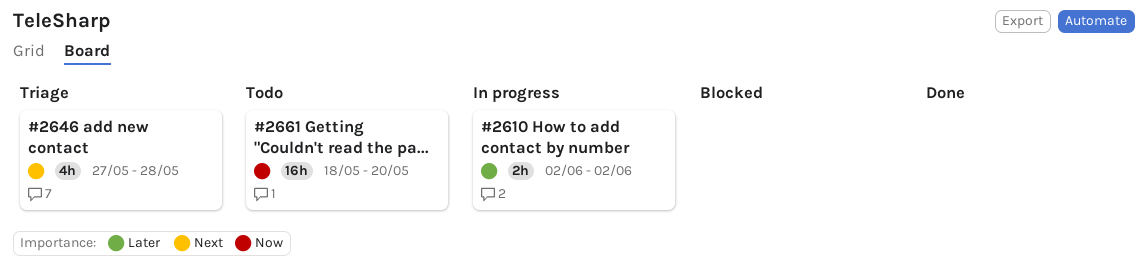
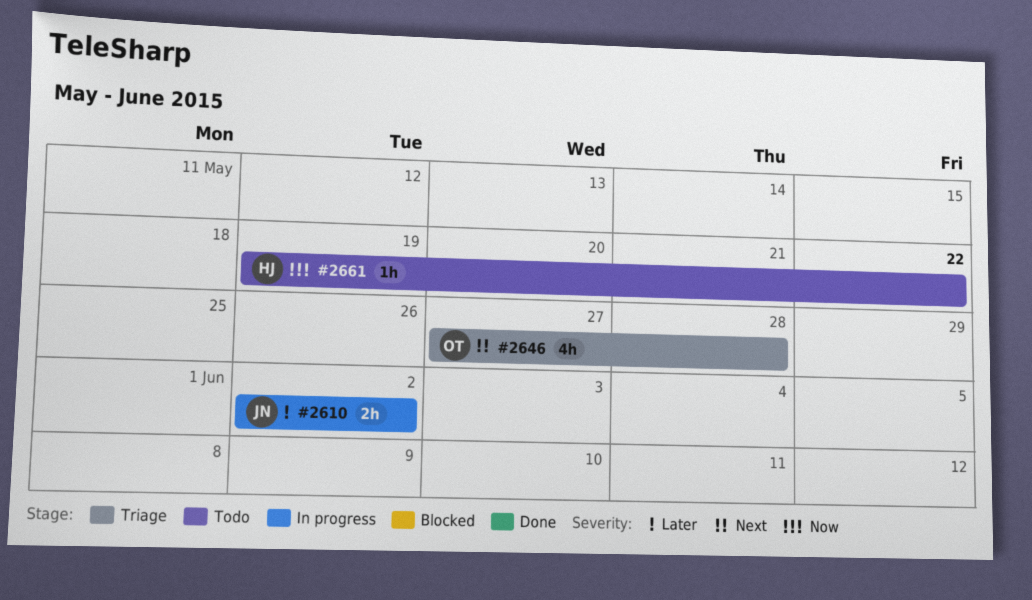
#2661, estimate: 16h -> 1h
#2661, start: May 18 -> May 19
#2661, due: May 20 -> May 22

